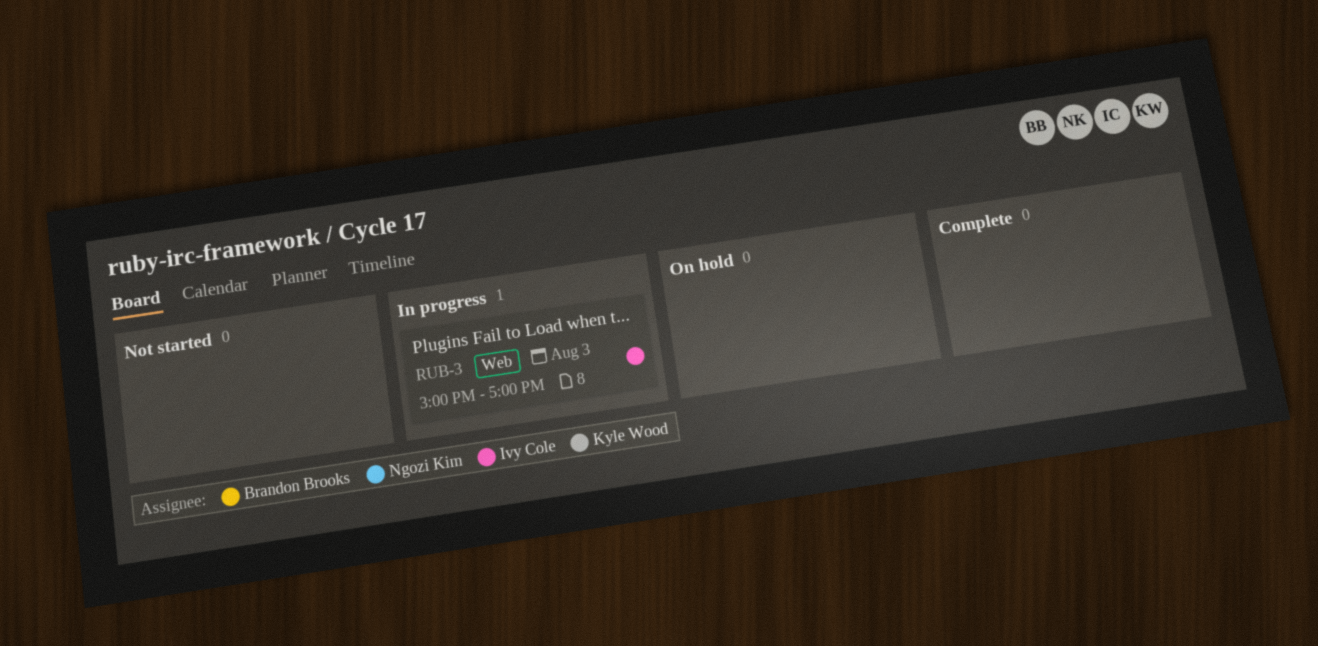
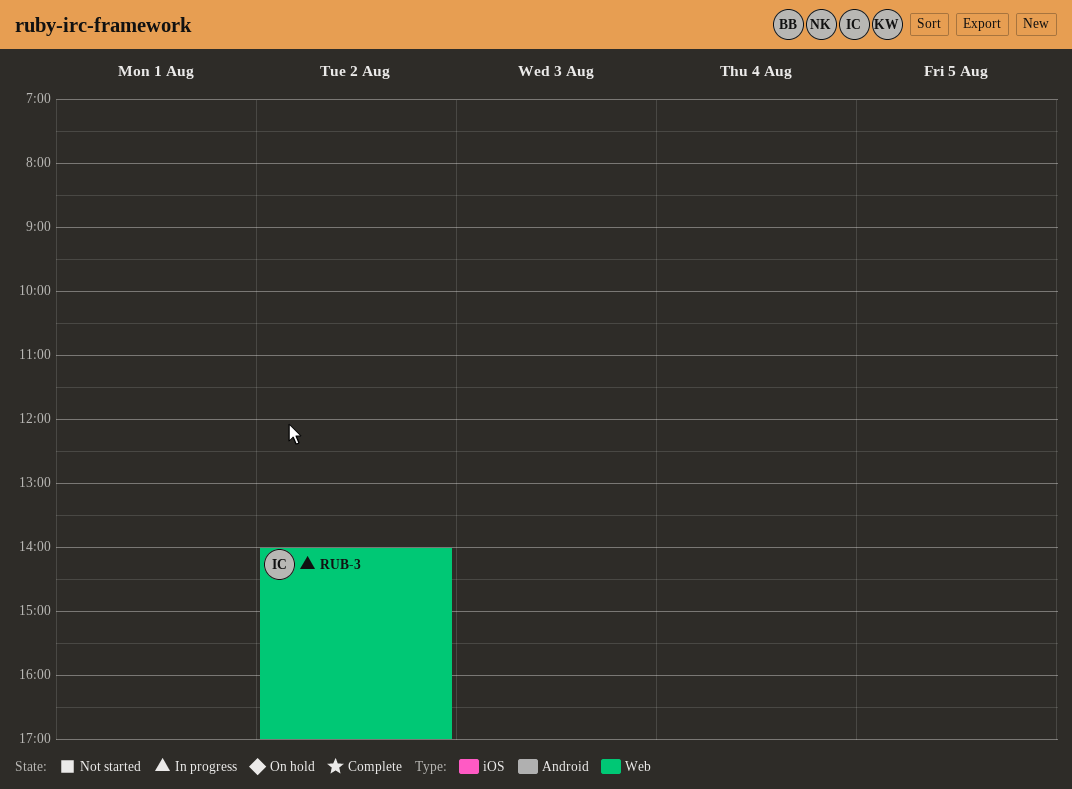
RUB-3, day: Aug 3 -> Aug 2
RUB-3, begins: 15:00 -> 14:00

